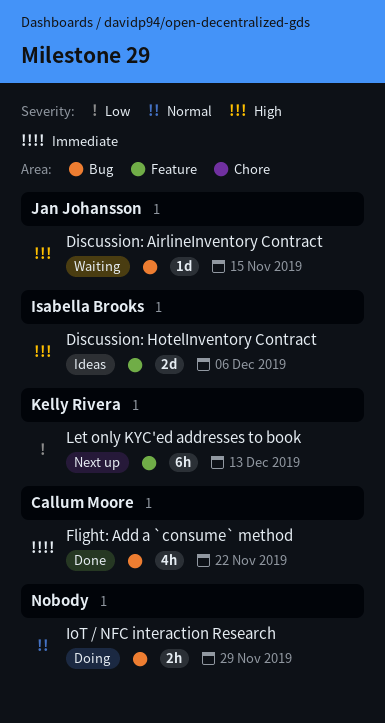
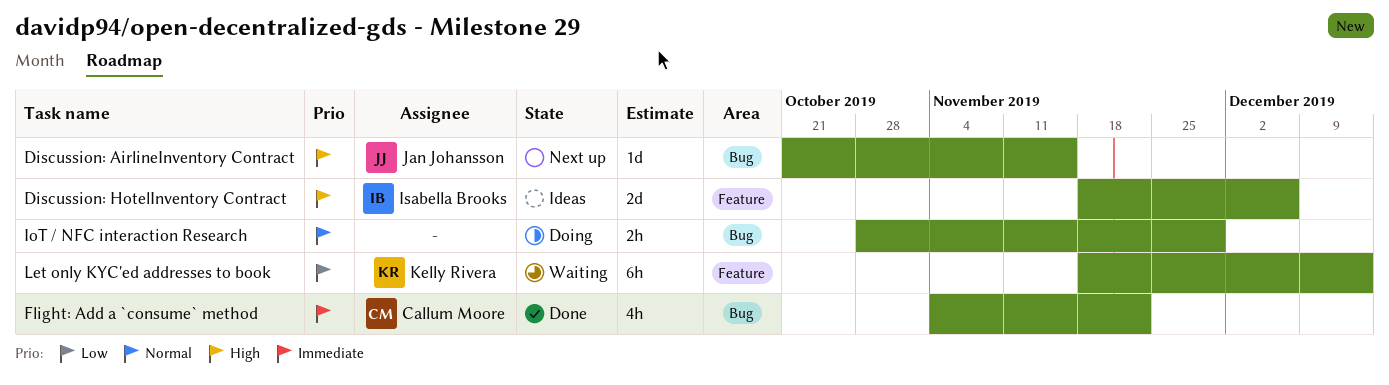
Discussion: AirlineInventory Contract, status: Waiting -> Next up
Let only KYC'ed addresses to book, status: Next up -> Waiting

